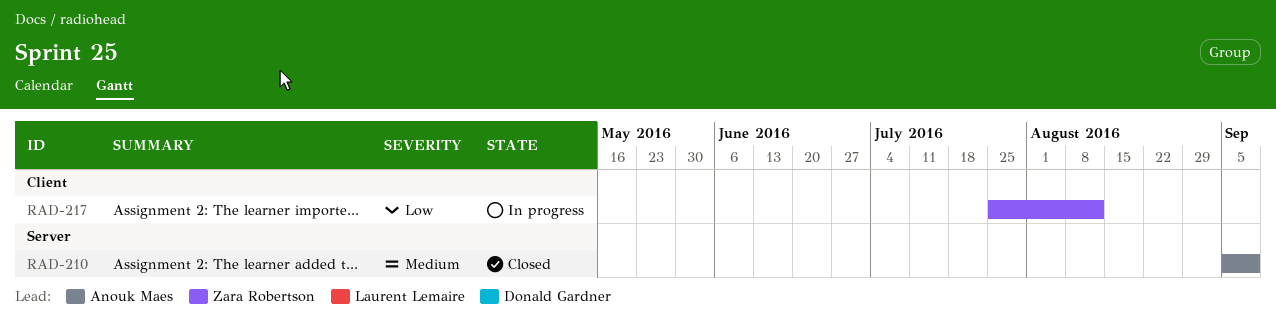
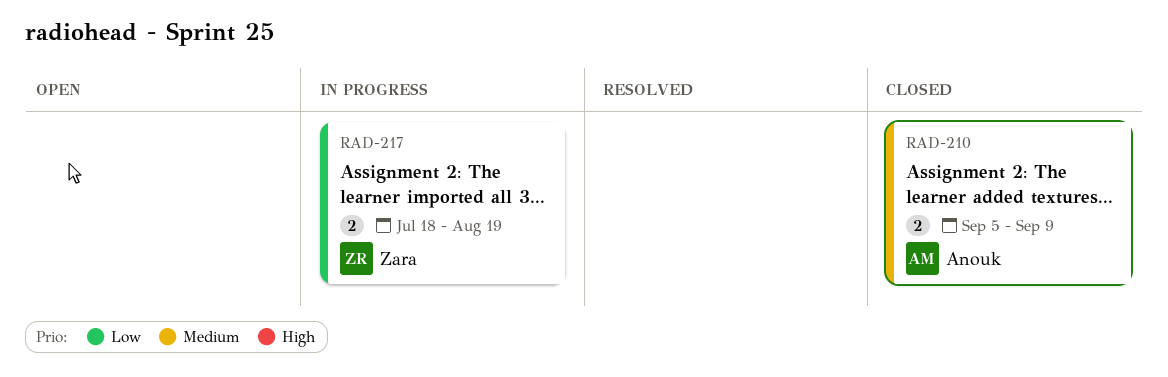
RAD-217, start: Jul 25 -> Jul 18
RAD-217, due: Aug 12 -> Aug 19

